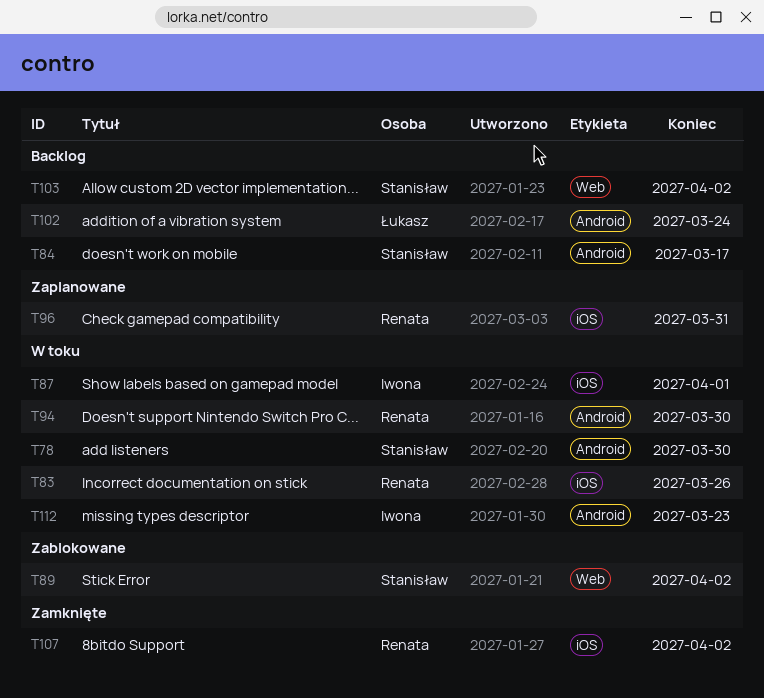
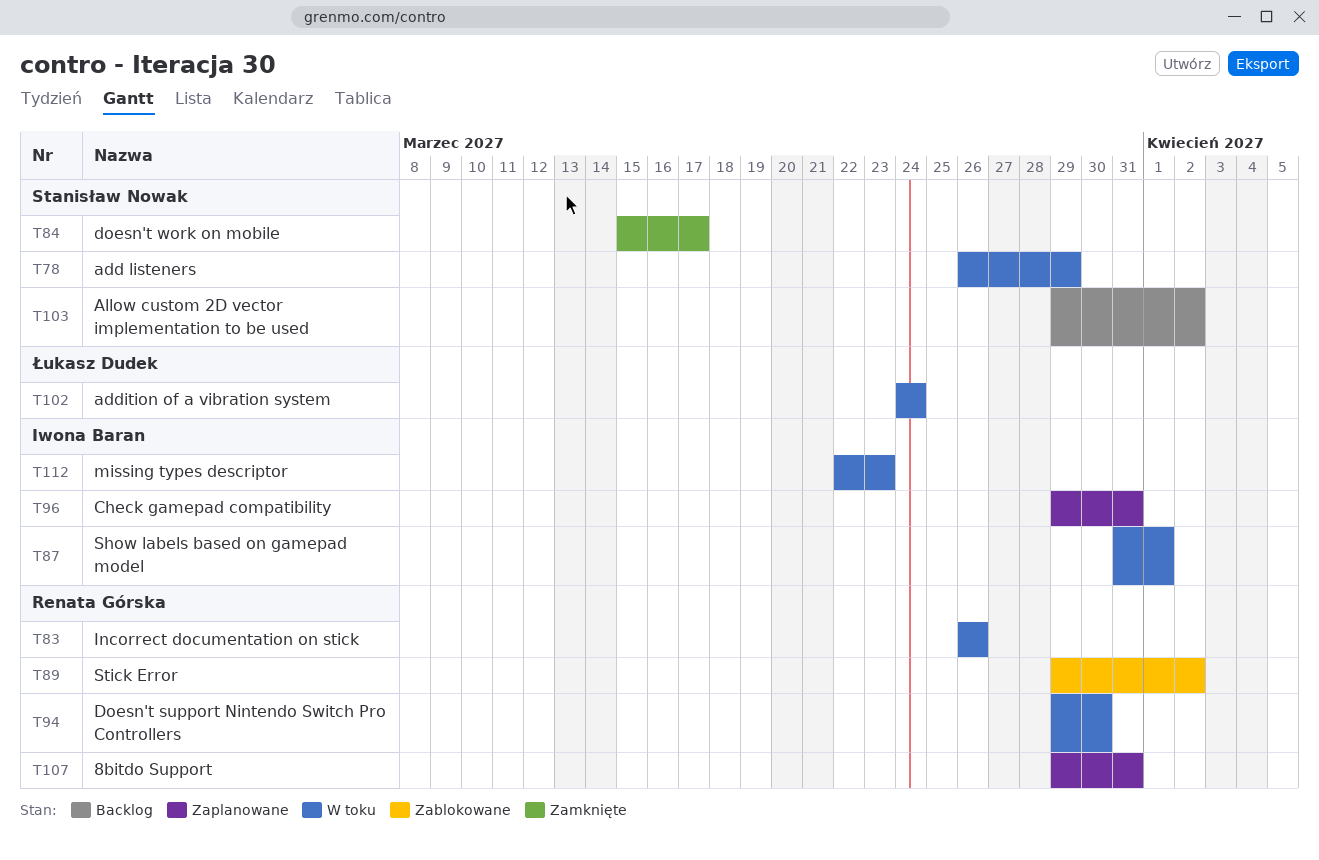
T78, due: Mar 30 -> Mar 29
T84, status: Backlog -> Zamknięte
T89, owner: Stanisław Nowak -> Renata Górska
T96, owner: Renata Górska -> Iwona Baran
T102, status: Backlog -> W toku
T107, status: Zamknięte -> Zaplanowane
T107, due: Apr 2 -> Mar 31

